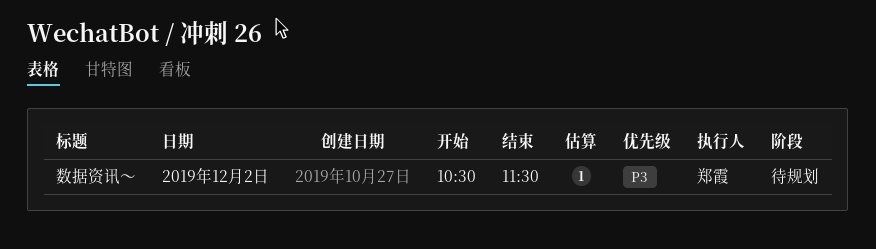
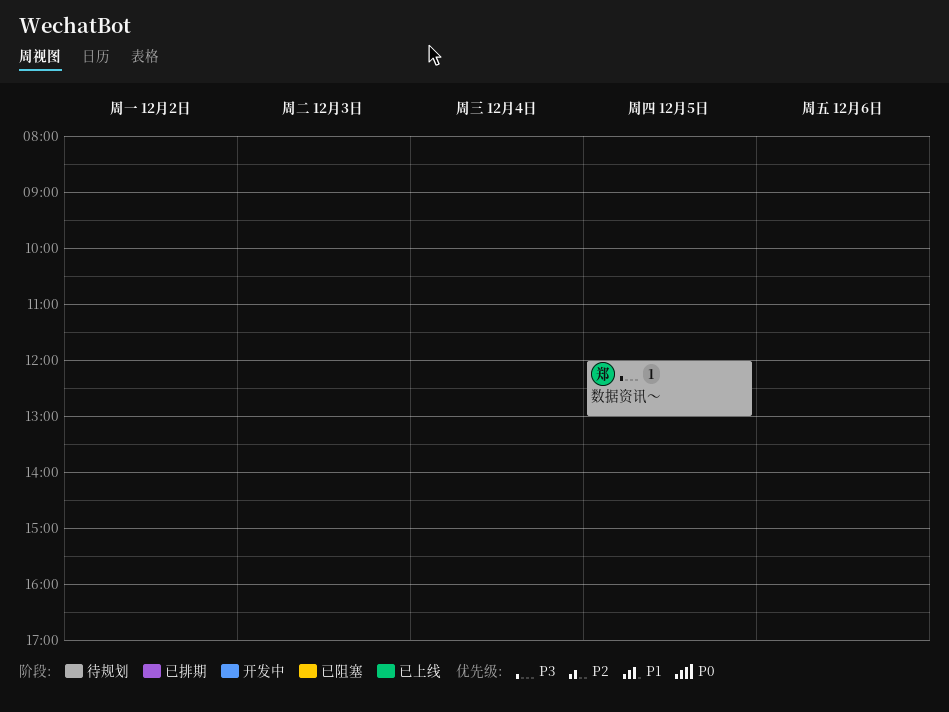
数据资讯～, day: Dec 2 -> Dec 5
数据资讯～, begins: 10:30 -> 12:00
数据资讯～, ends: 11:30 -> 13:00

